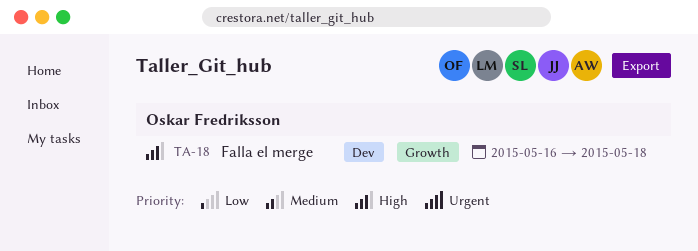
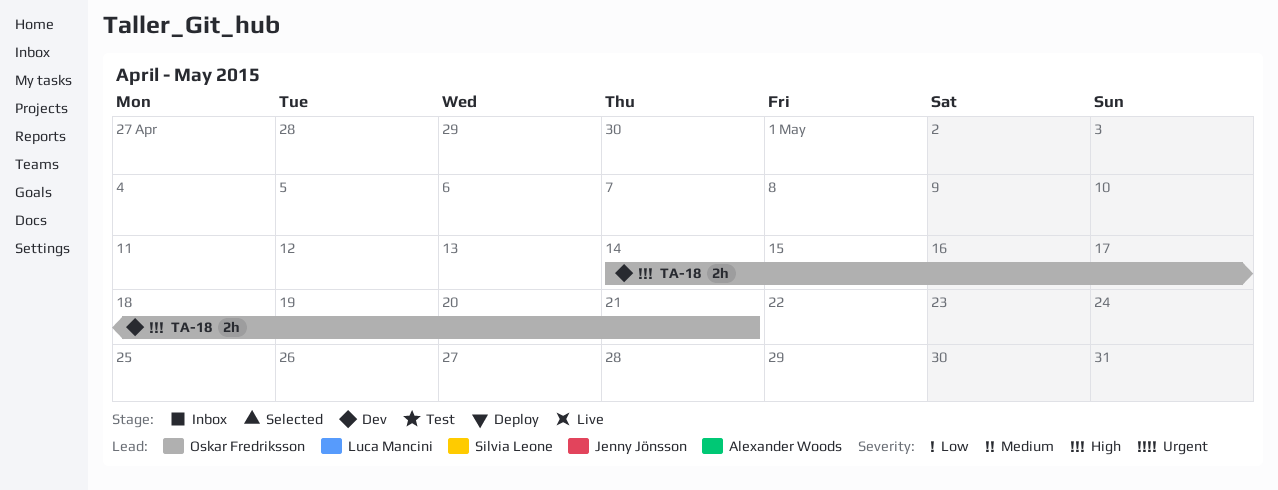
TA-18, start: May 16 -> May 14
TA-18, due: May 18 -> May 21

